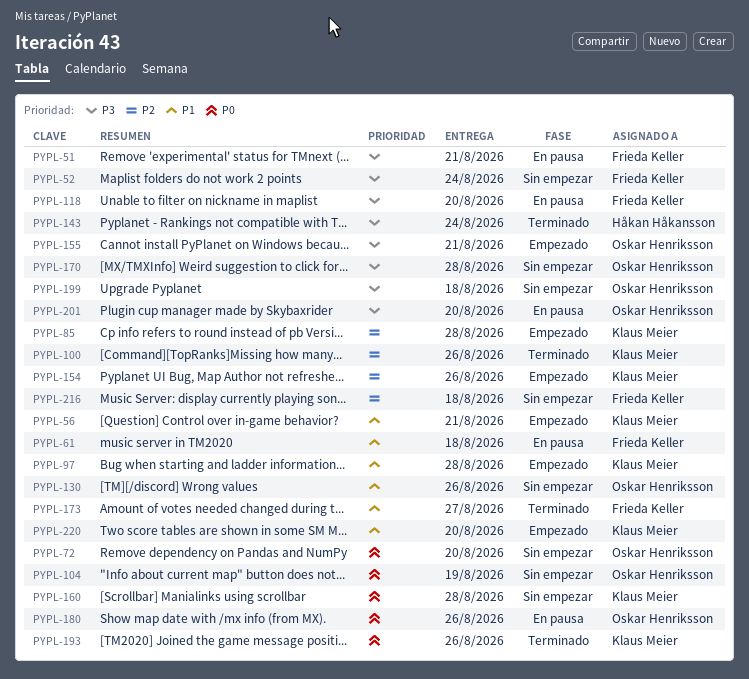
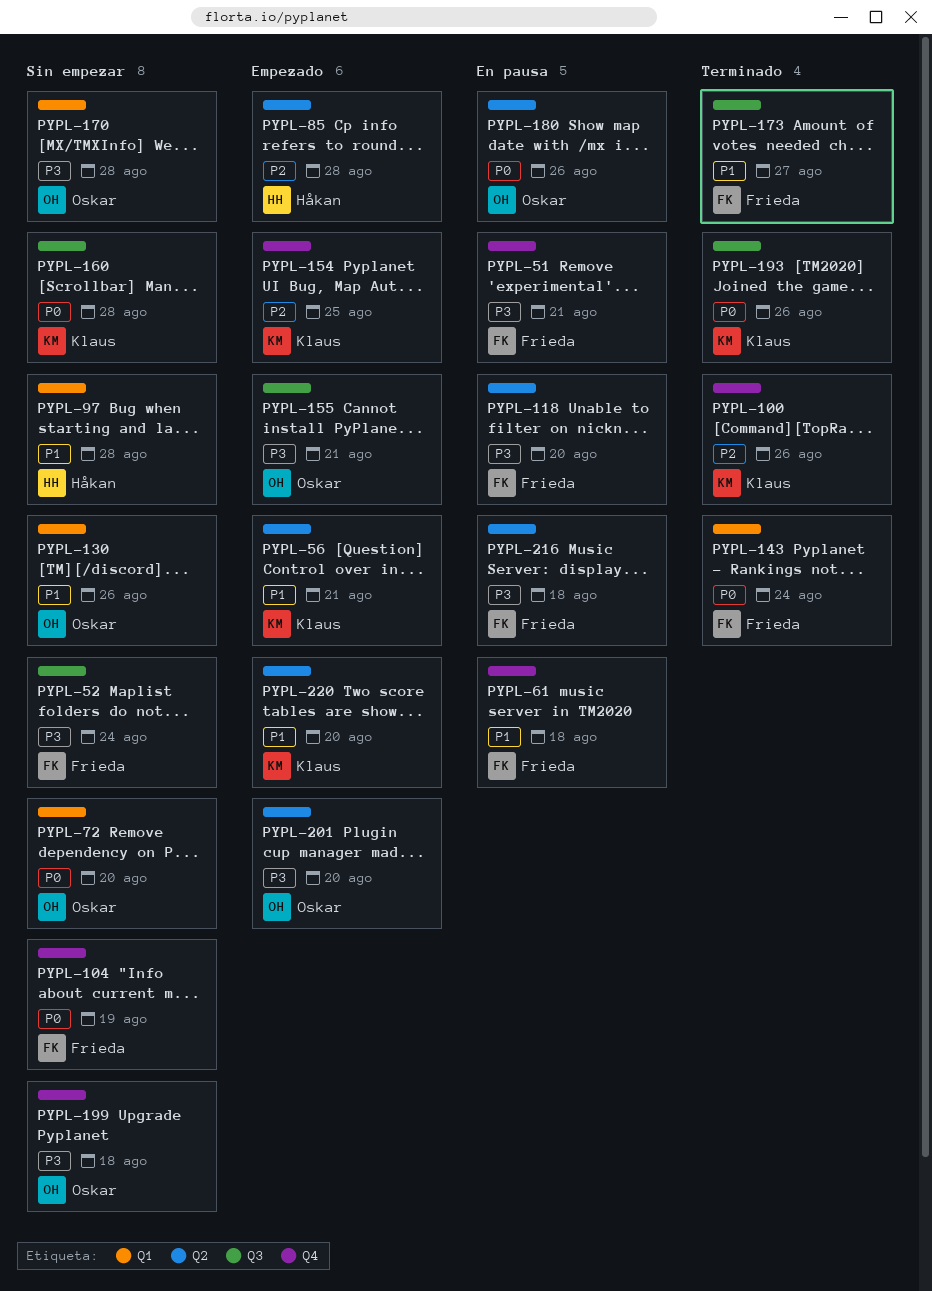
PYPL-85, owner: Klaus Meier -> Håkan Håkansson
PYPL-97, status: Empezado -> Sin empezar
PYPL-97, owner: Klaus Meier -> Håkan Håkansson
PYPL-104, owner: Oskar Henriksson -> Frieda Keller
PYPL-143, owner: Håkan Håkansson -> Frieda Keller
PYPL-143, priority: P3 -> P0
PYPL-154, due: Aug 26 -> Aug 25
PYPL-201, status: En pausa -> Empezado
PYPL-216, status: Sin empezar -> En pausa
PYPL-216, priority: P2 -> P3

